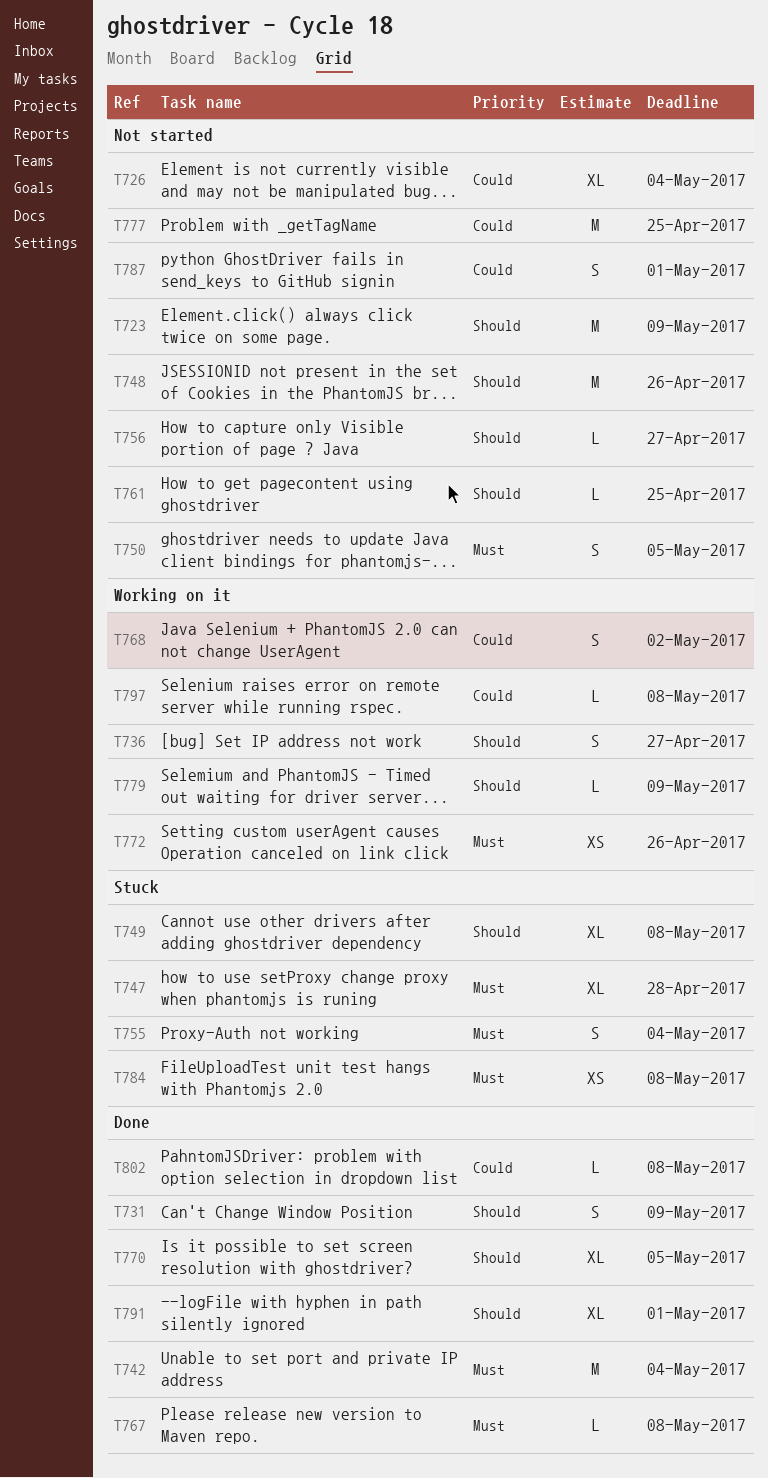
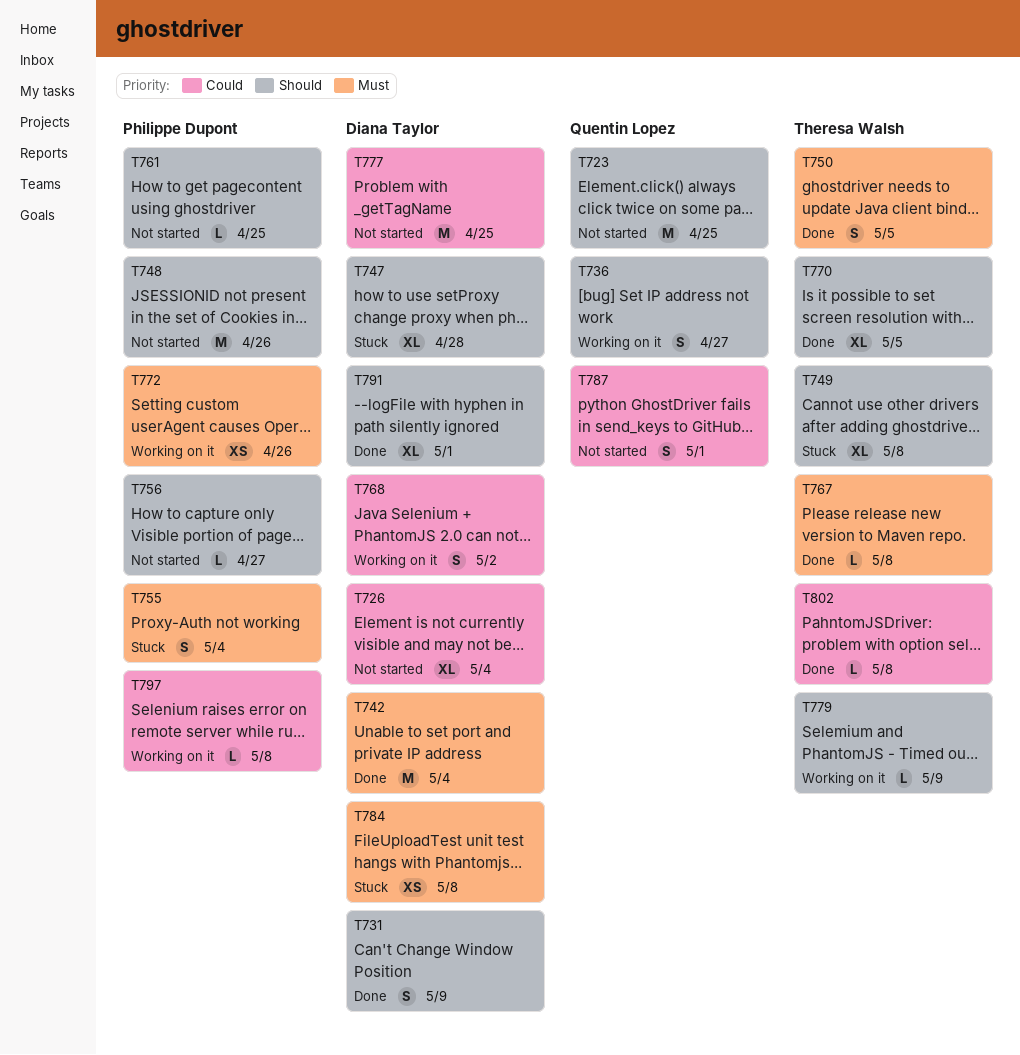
T723, due: May 9 -> Apr 25
T747, priority: Must -> Should
T750, status: Not started -> Done

